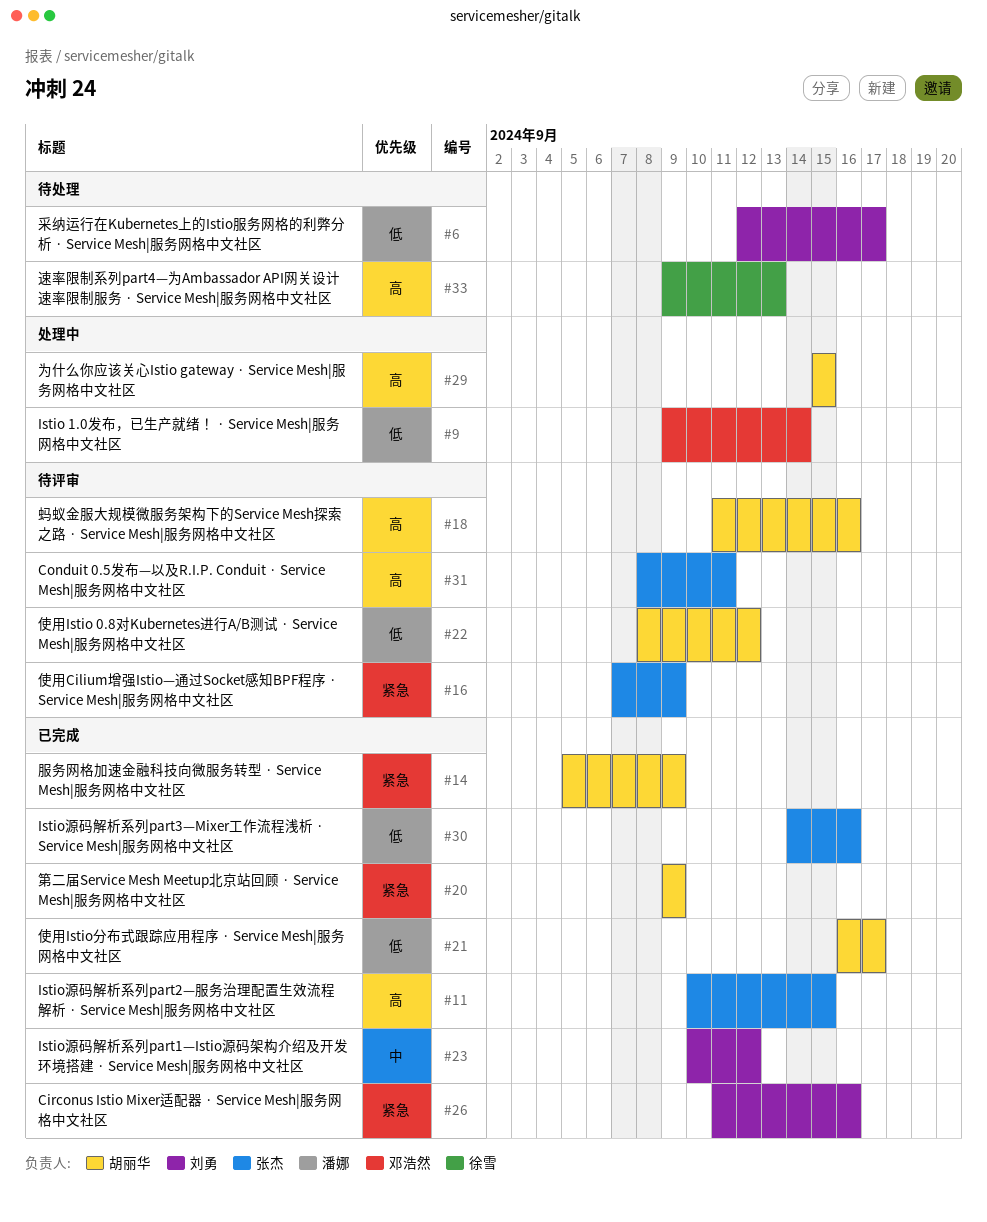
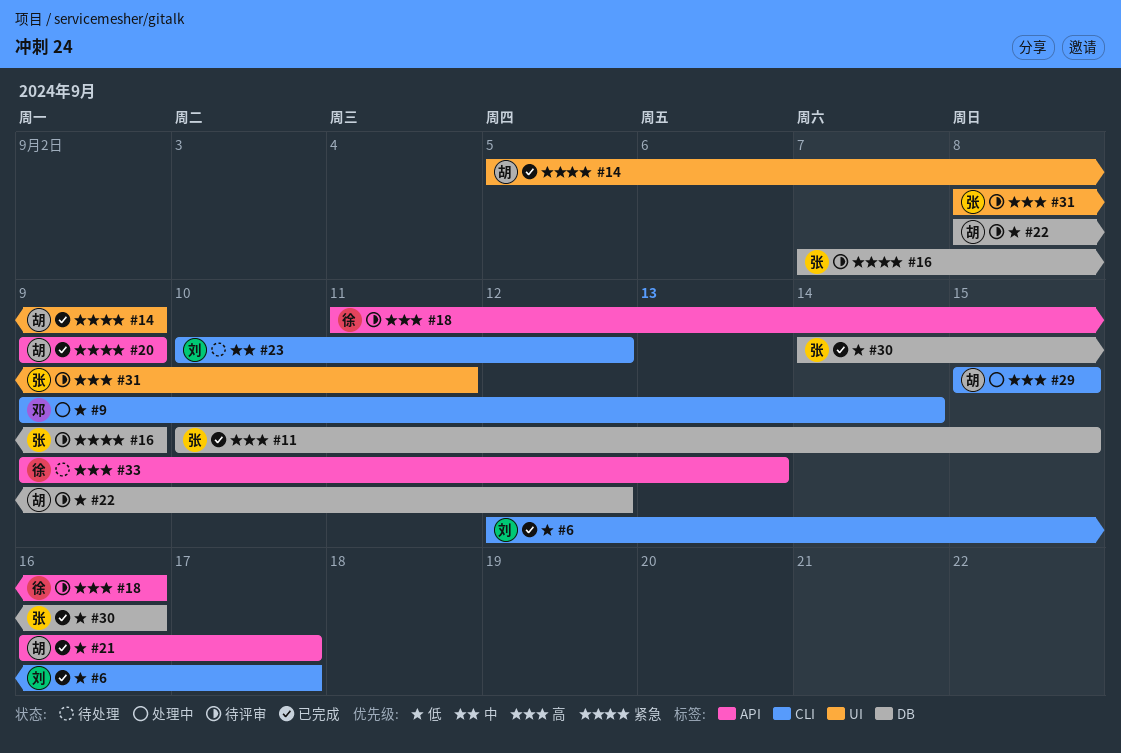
#6, status: 待处理 -> 已完成
#18, owner: 胡丽华 -> 徐雪
#23, status: 已完成 -> 待处理
#26: present -> none

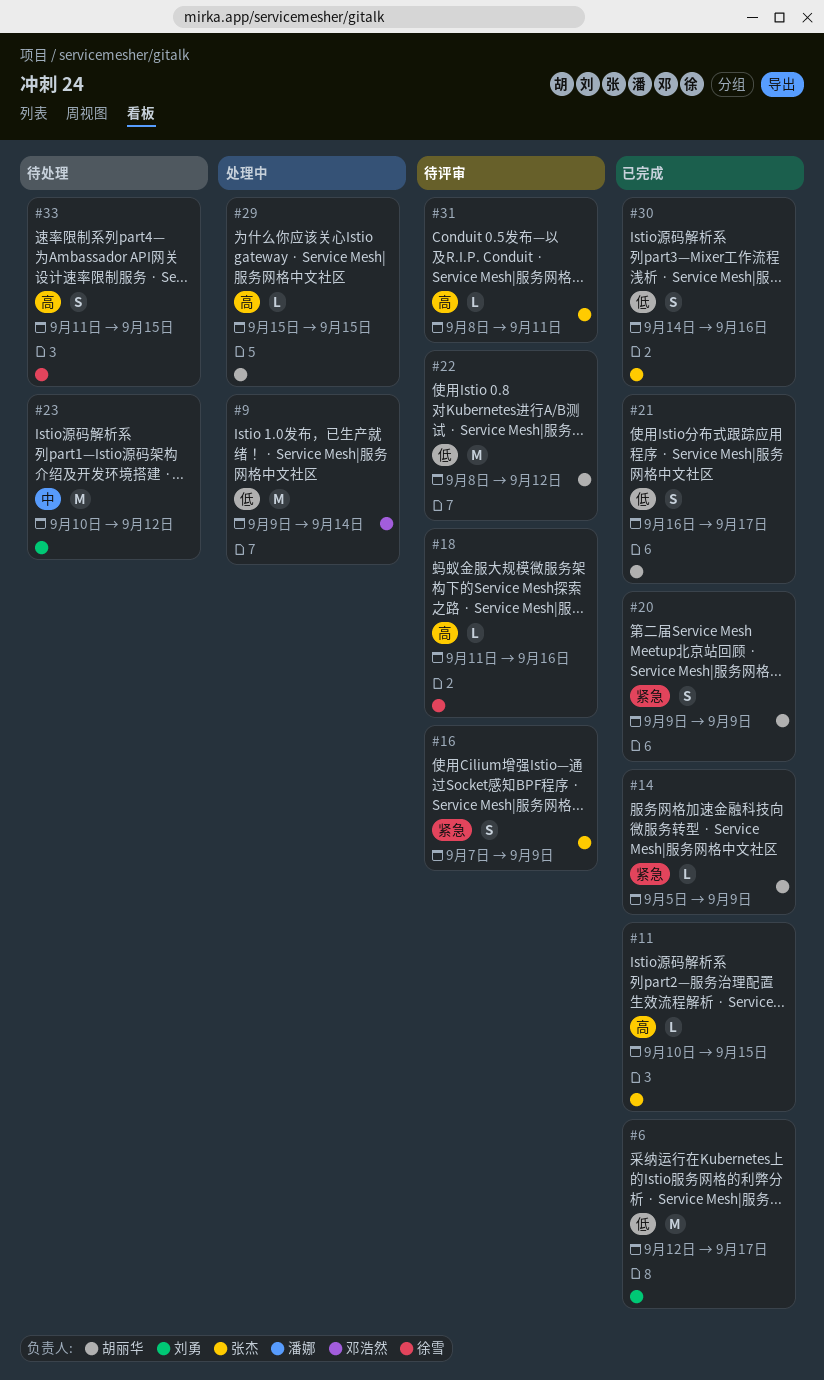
#33, start: Sep 9 -> Sep 11
#33, due: Sep 13 -> Sep 15

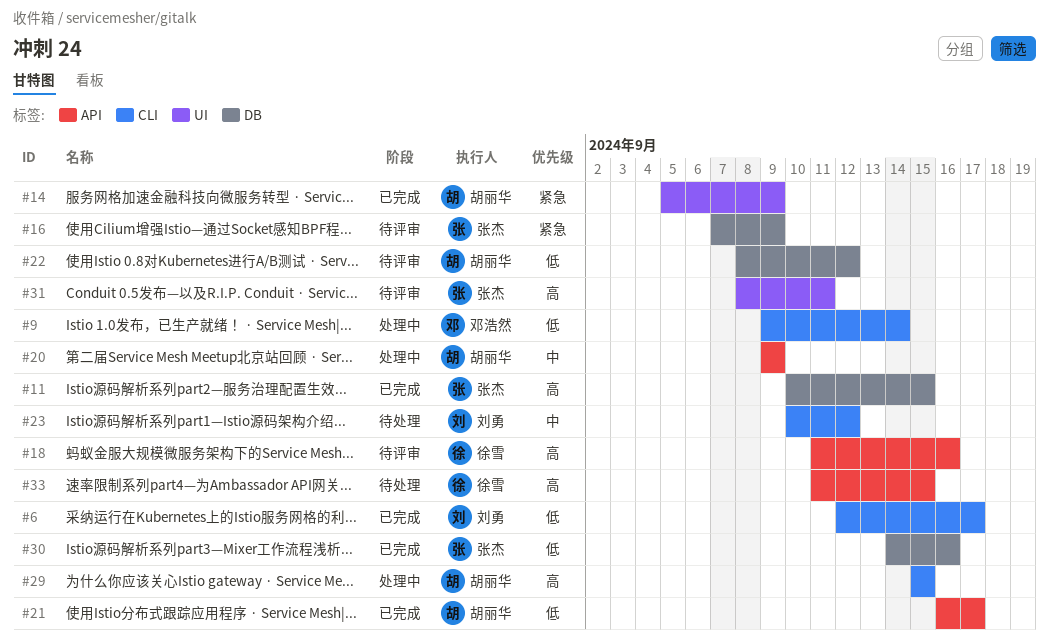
#20, status: 已完成 -> 处理中
#20, priority: 紧急 -> 中

